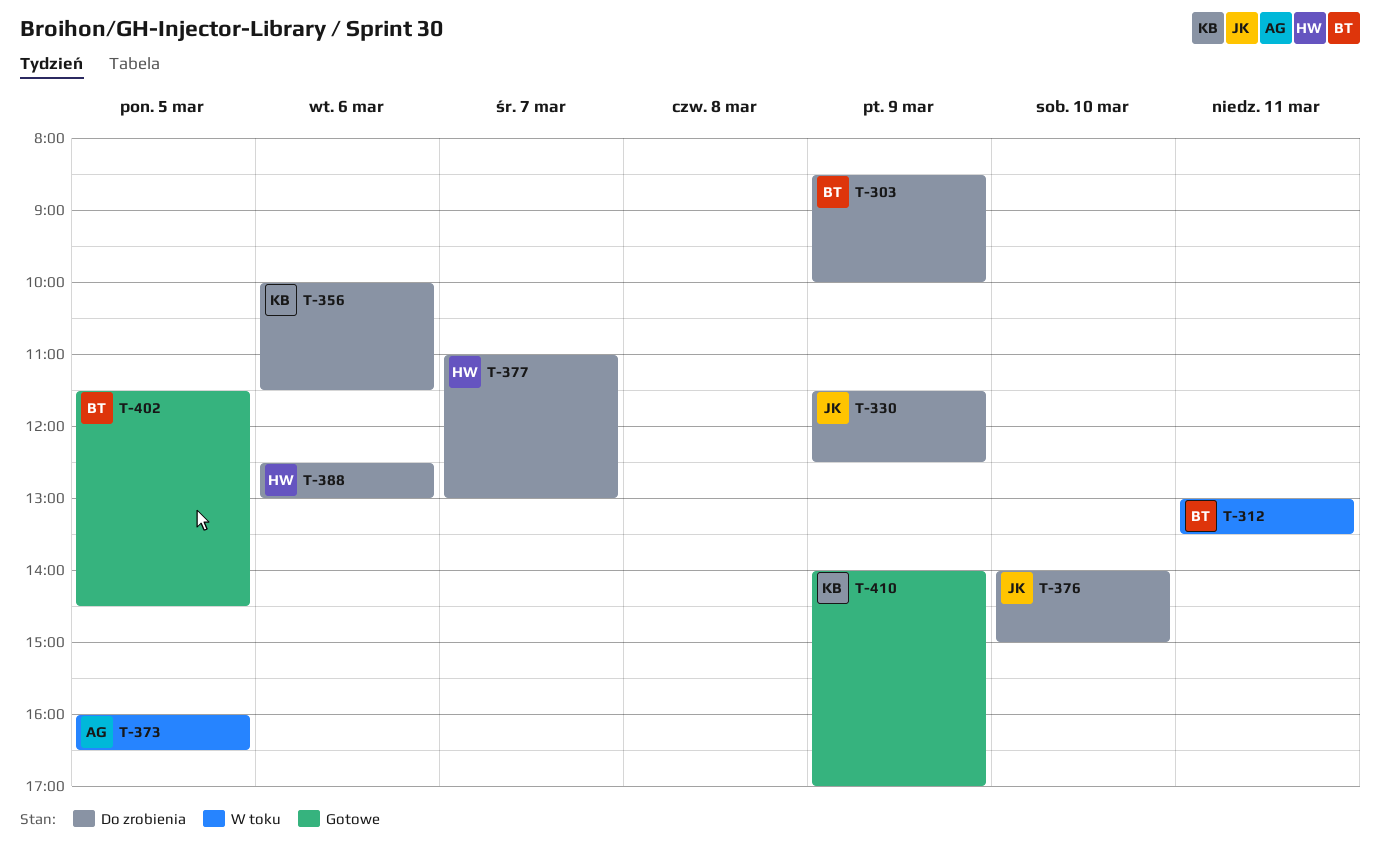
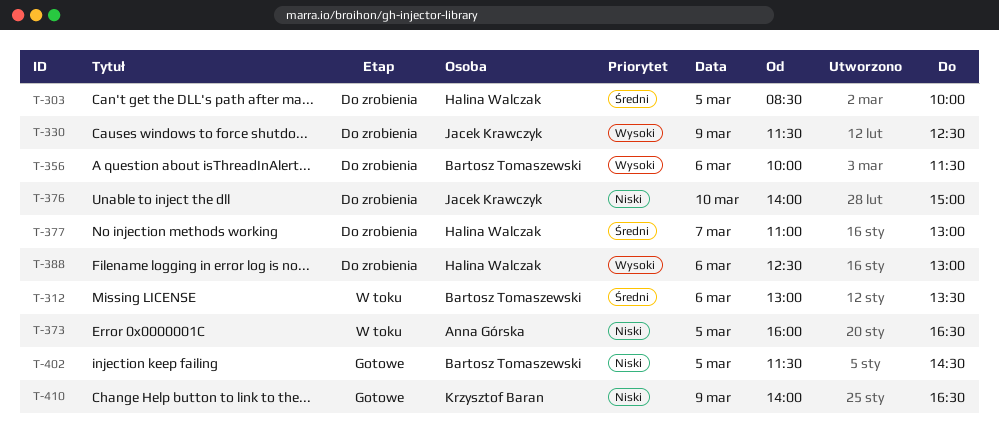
T-303, owner: Bartosz Tomaszewski -> Halina Walczak
T-303, day: Mar 9 -> Mar 5
T-312, day: Mar 11 -> Mar 6
T-356, owner: Krzysztof Baran -> Bartosz Tomaszewski
T-410, ends: 17:00 -> 16:30

